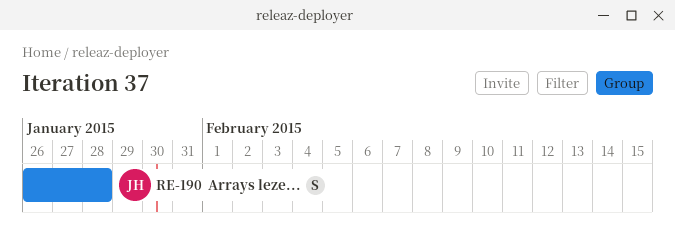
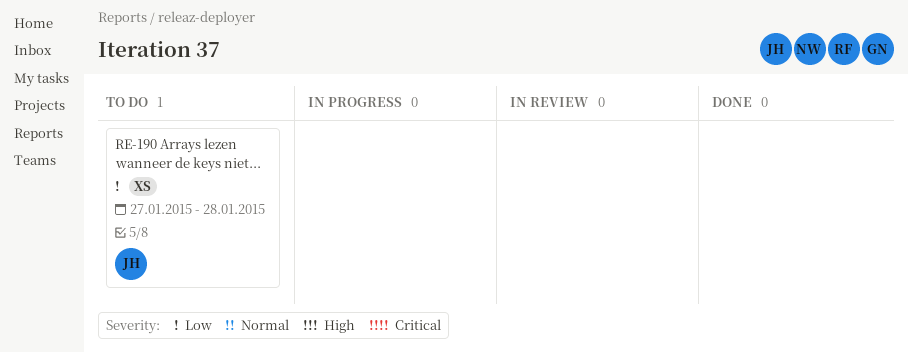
RE-190, estimate: S -> XS
RE-190, start: Jan 26 -> Jan 27

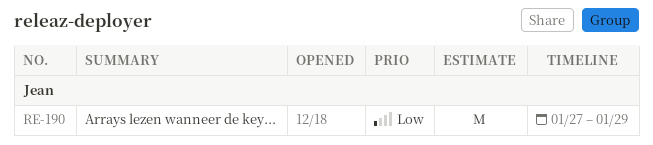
RE-190, estimate: XS -> M
RE-190, due: Jan 28 -> Jan 29

